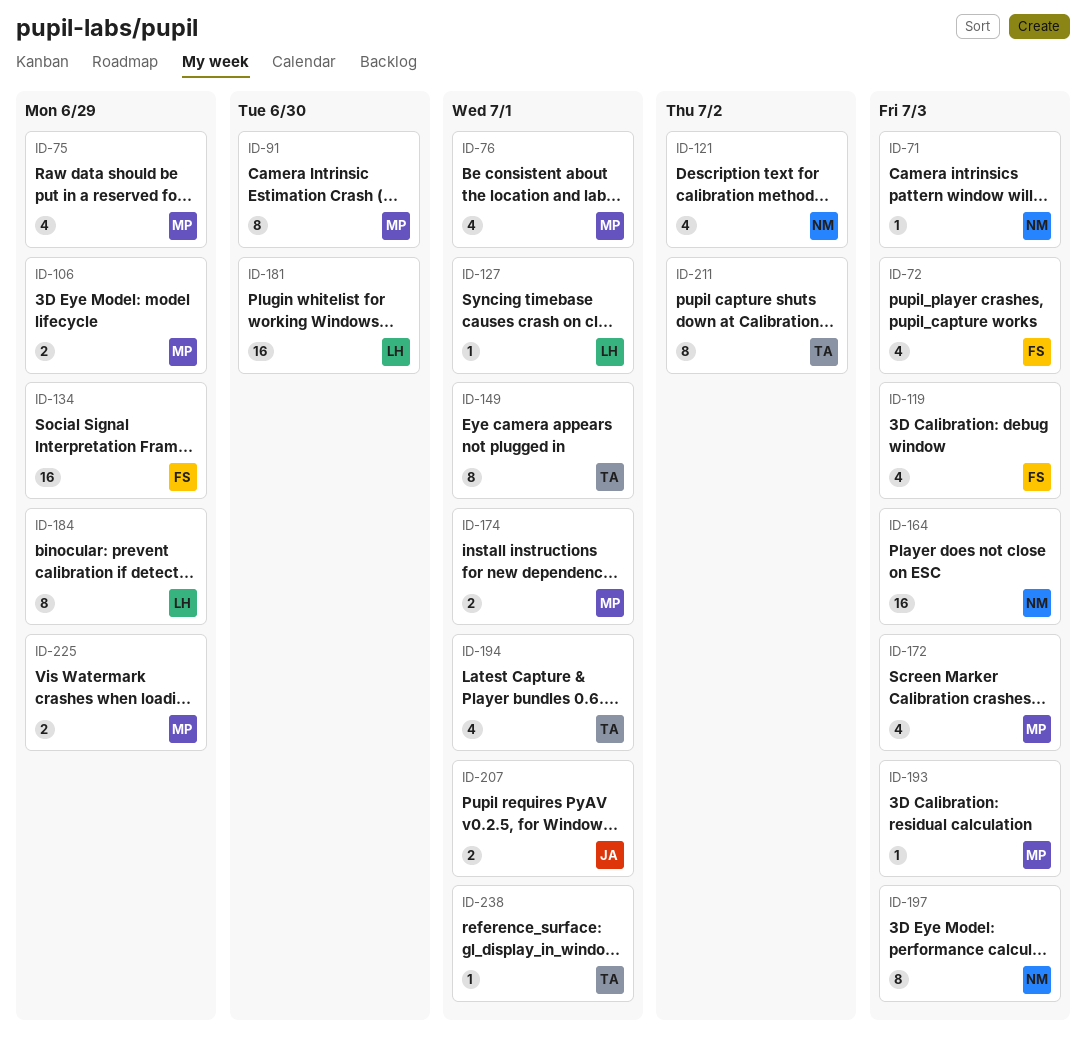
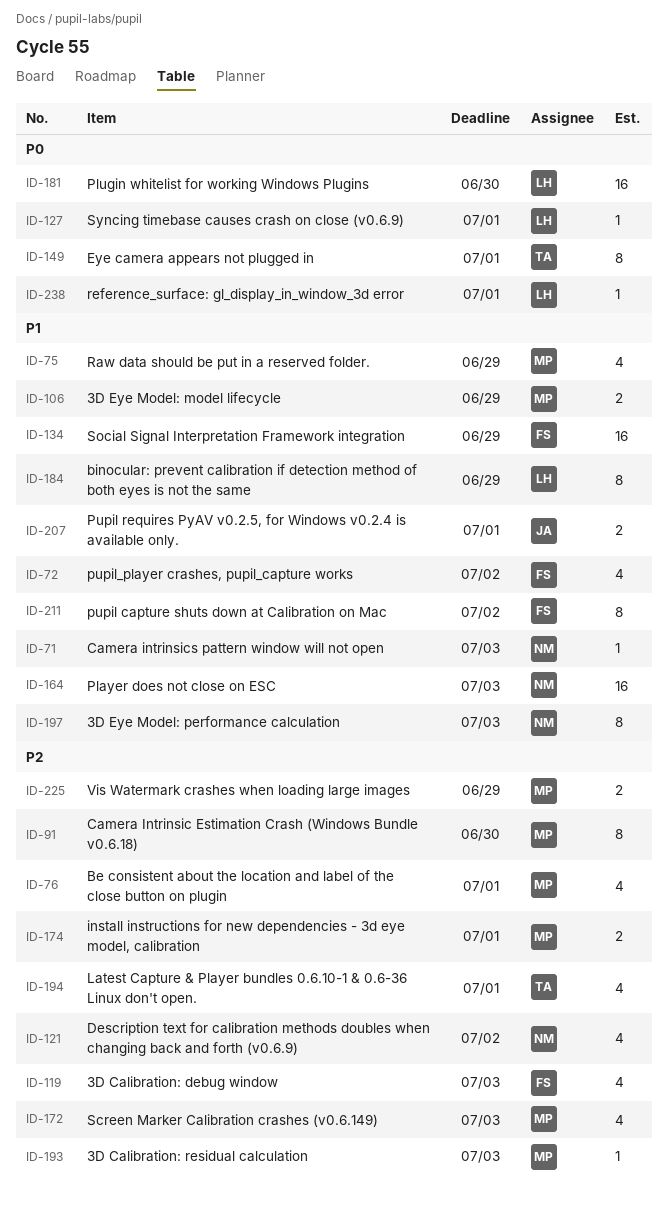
ID-72, due: Jul 3 -> Jul 2
ID-211, owner: TA -> FS
ID-238, owner: TA -> LH

